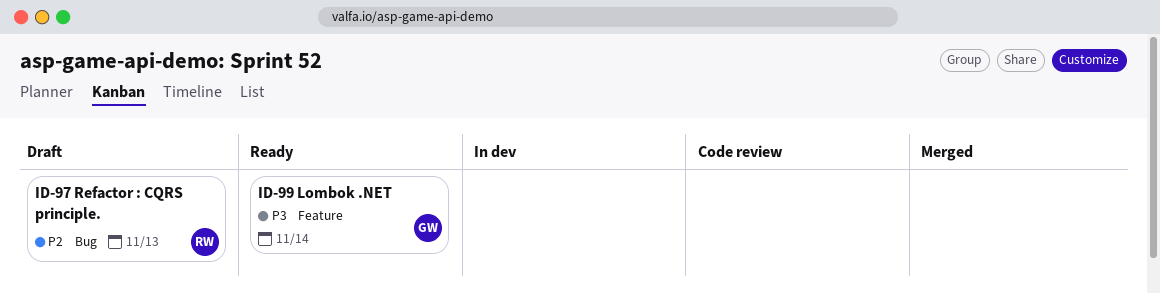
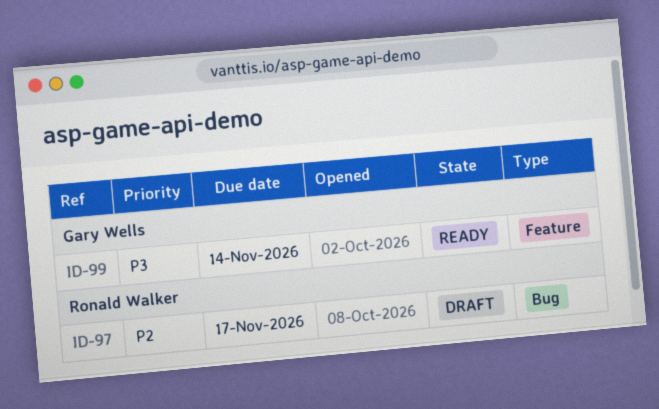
ID-97, due: Nov 13 -> Nov 17

